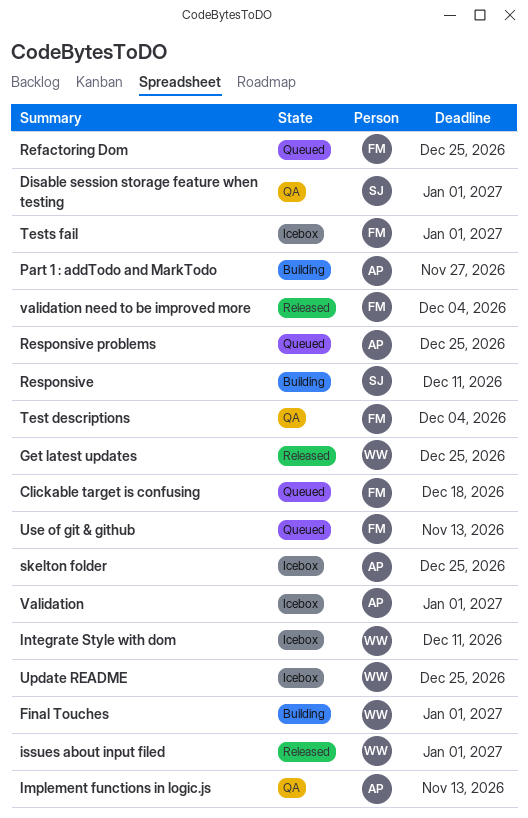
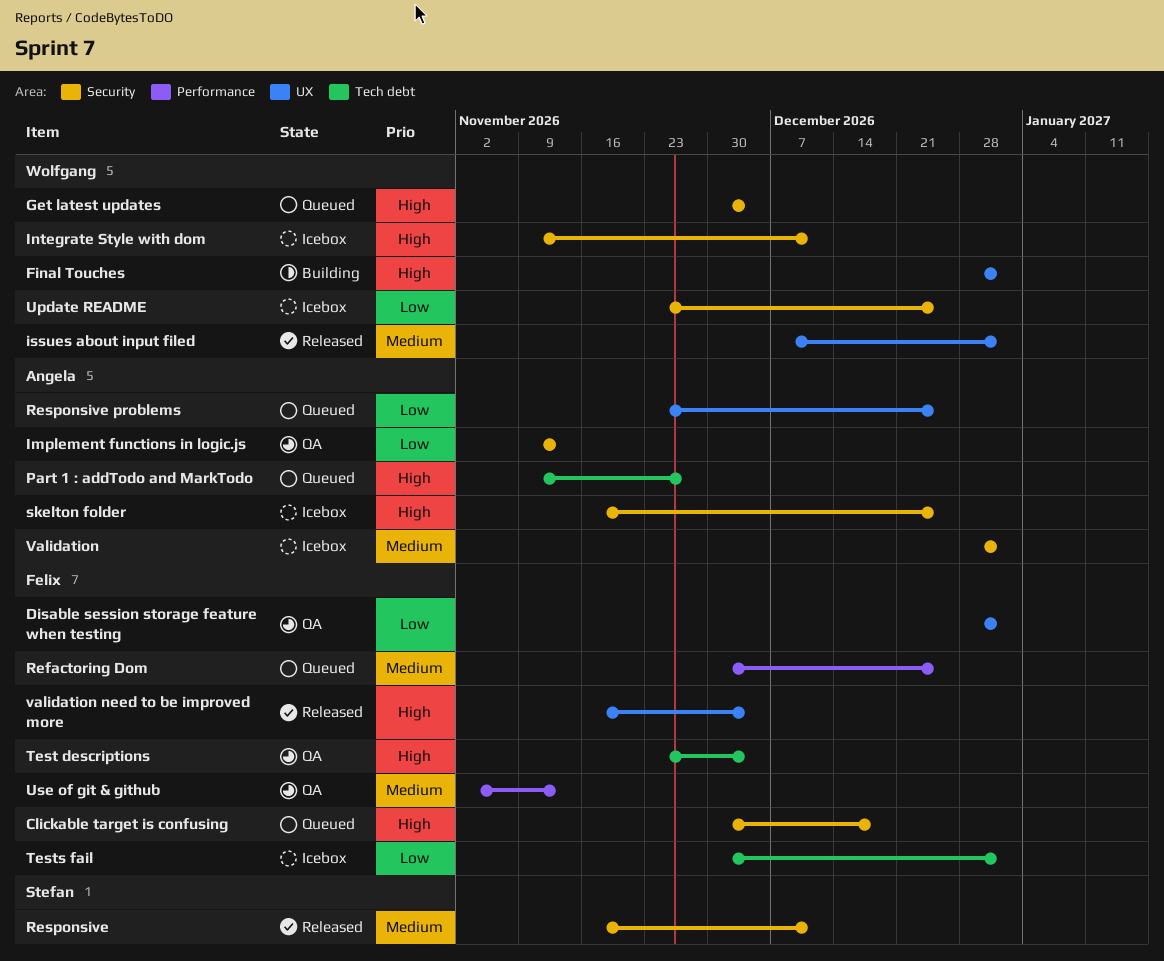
Disable session storage feature when testing, owner: Stefan -> Felix
Get latest updates, status: Released -> Queued
Get latest updates, due: Dec 25 -> Dec 4
Part 1 : addTodo and MarkTodo, status: Building -> Queued
Responsive, status: Building -> Released
Use of git & github, status: Queued -> QA

